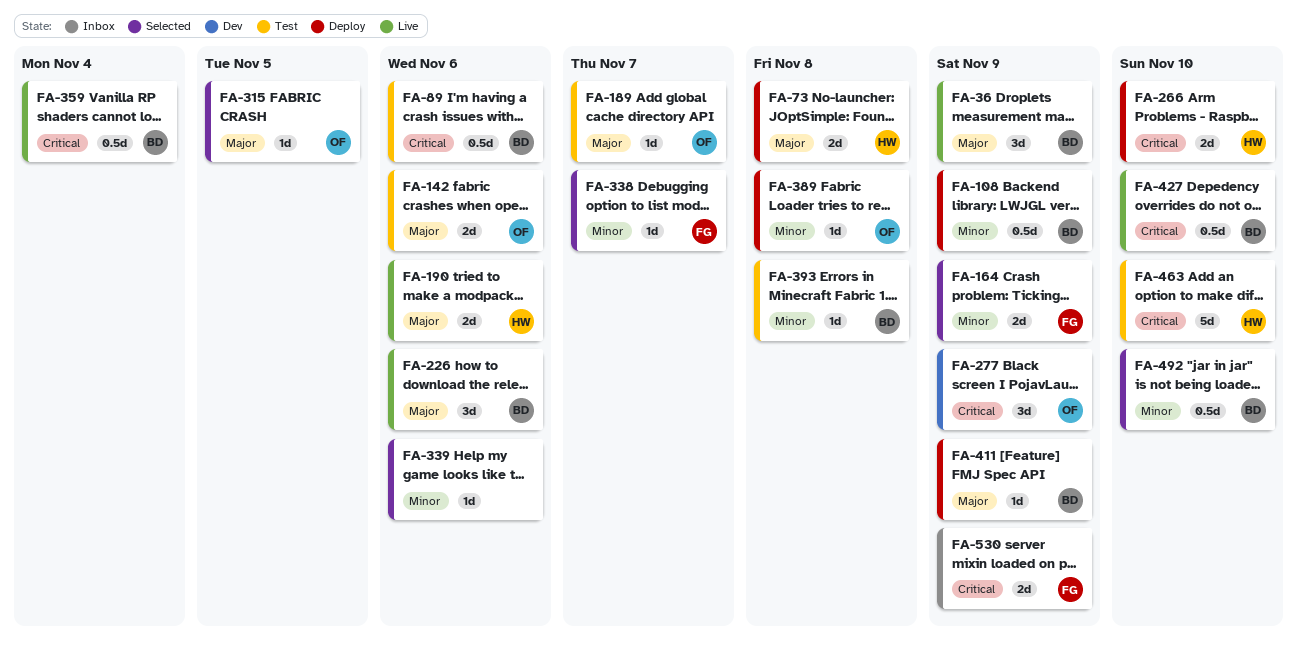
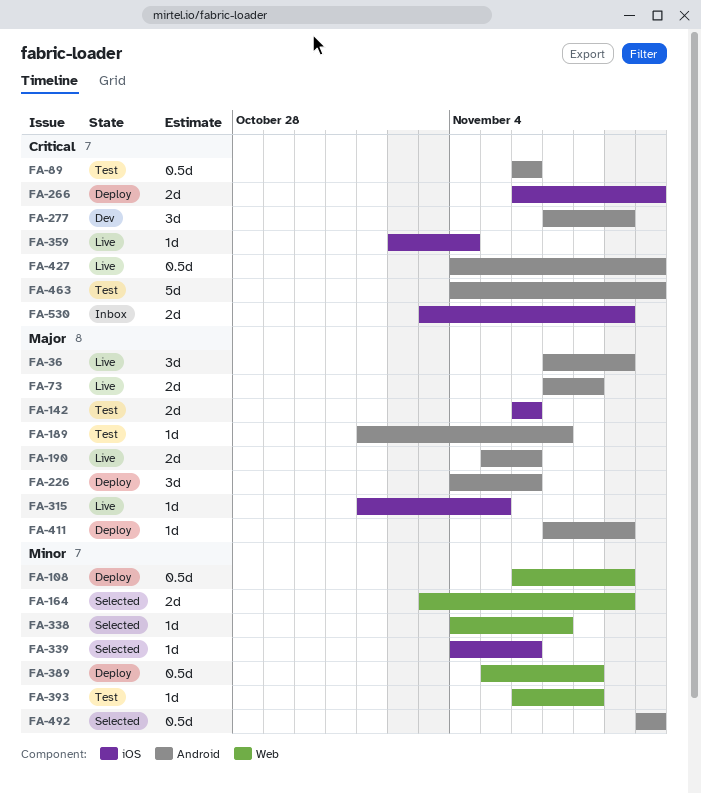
FA-73, status: Deploy -> Live
FA-226, status: Live -> Deploy
FA-315, status: Selected -> Live
FA-359, estimate: 0.5d -> 1d
FA-389, estimate: 1d -> 0.5d

